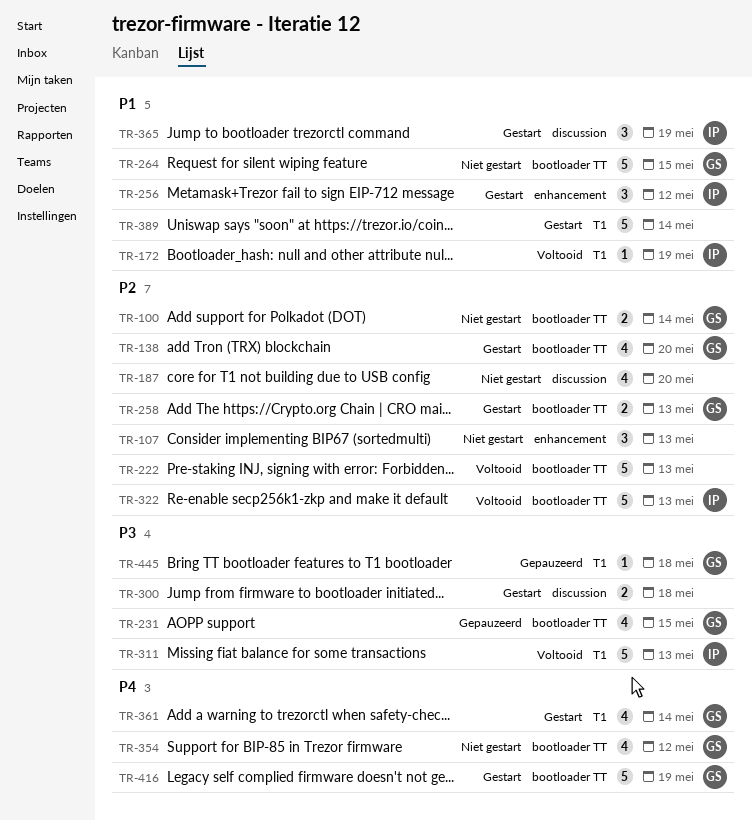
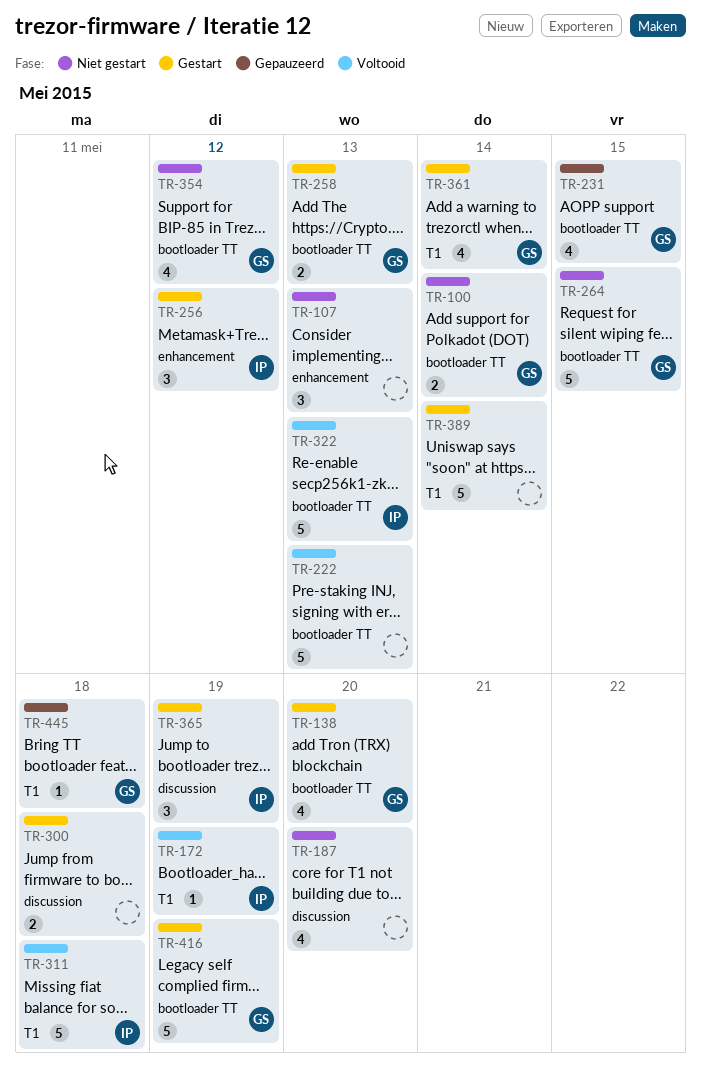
TR-311, due: May 13 -> May 18

